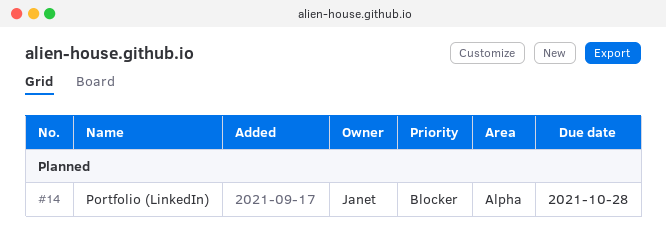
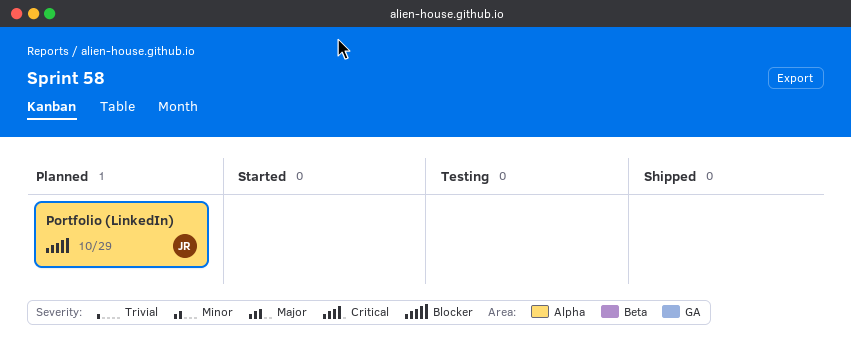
Portfolio (LinkedIn), due: Oct 28 -> Oct 29

